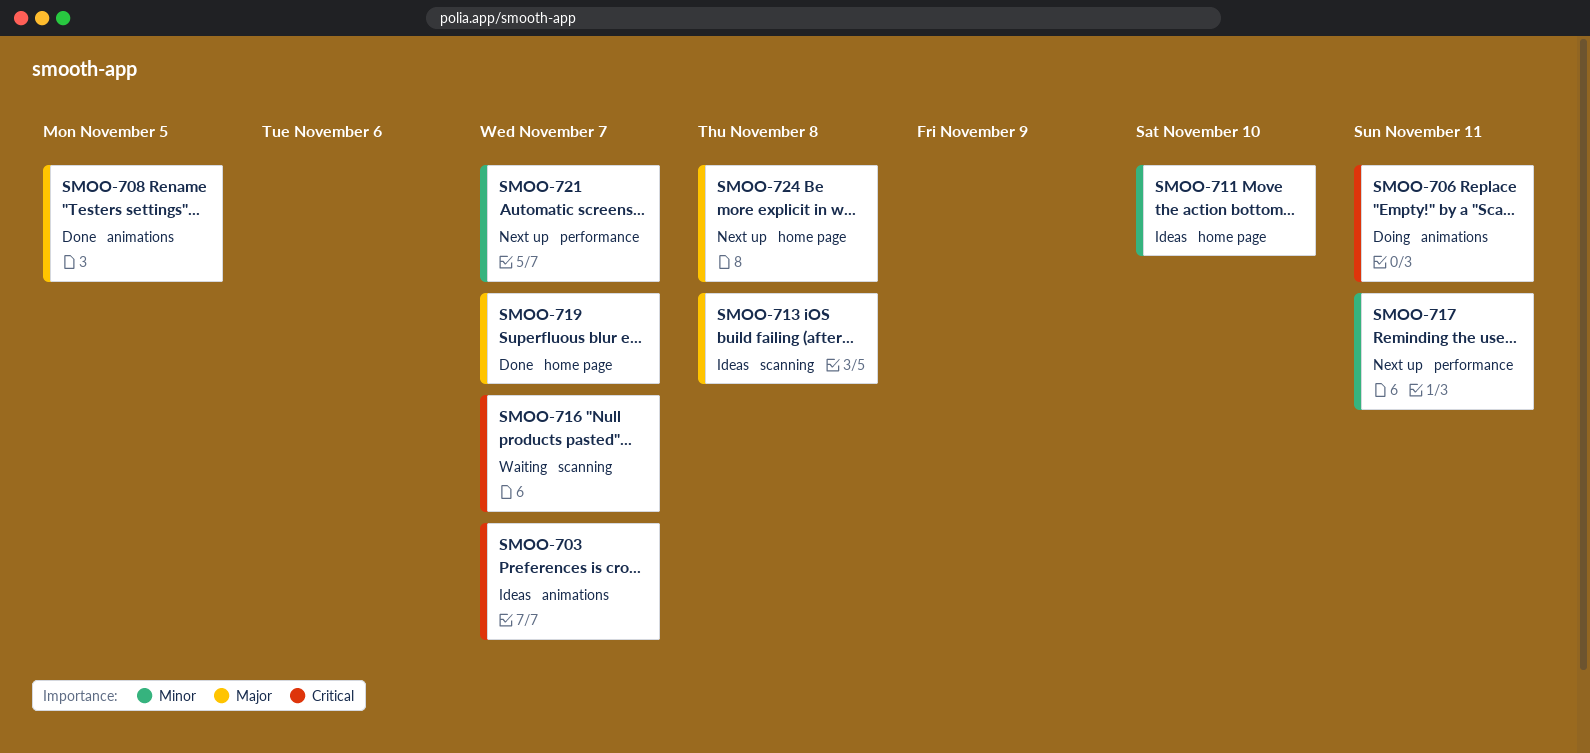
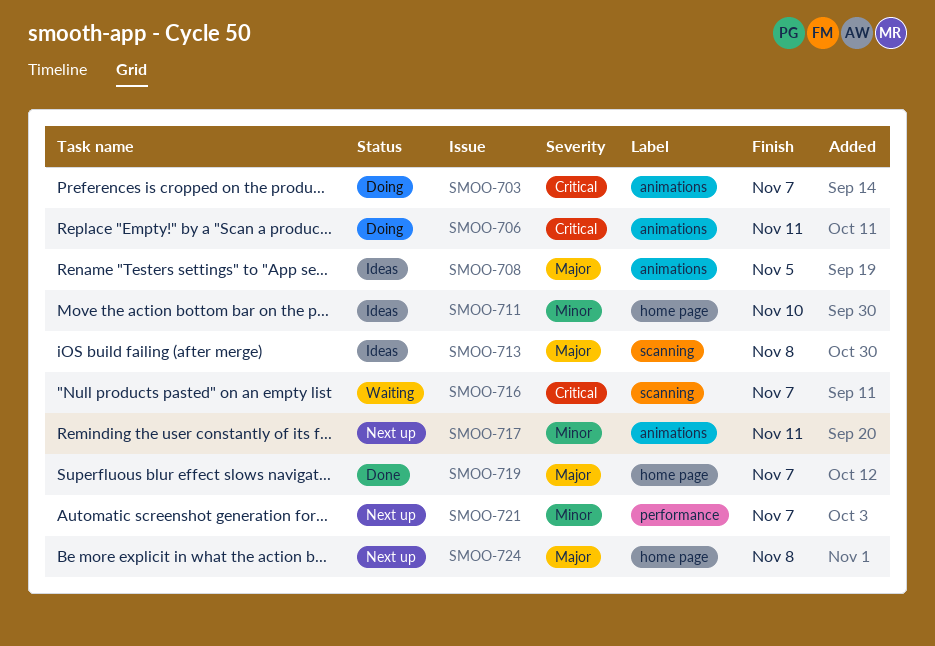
SMOO-703, status: Ideas -> Doing
SMOO-708, status: Done -> Ideas
SMOO-717, label: performance -> animations

